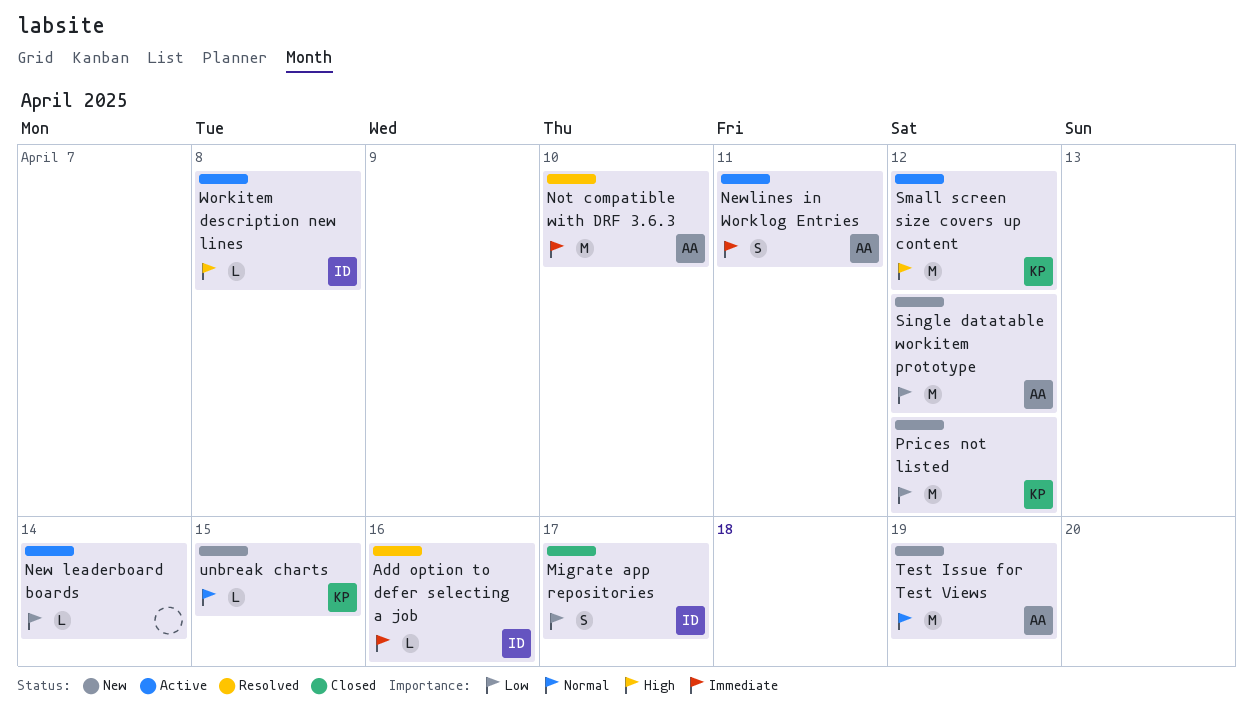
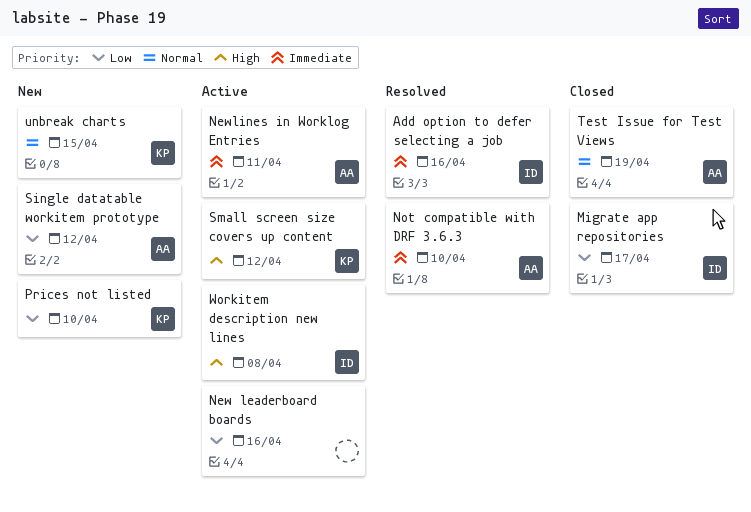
New leaderboard boards, due: Apr 14 -> Apr 16
Prices not listed, due: Apr 12 -> Apr 10
Test Issue for Test Views, status: New -> Closed

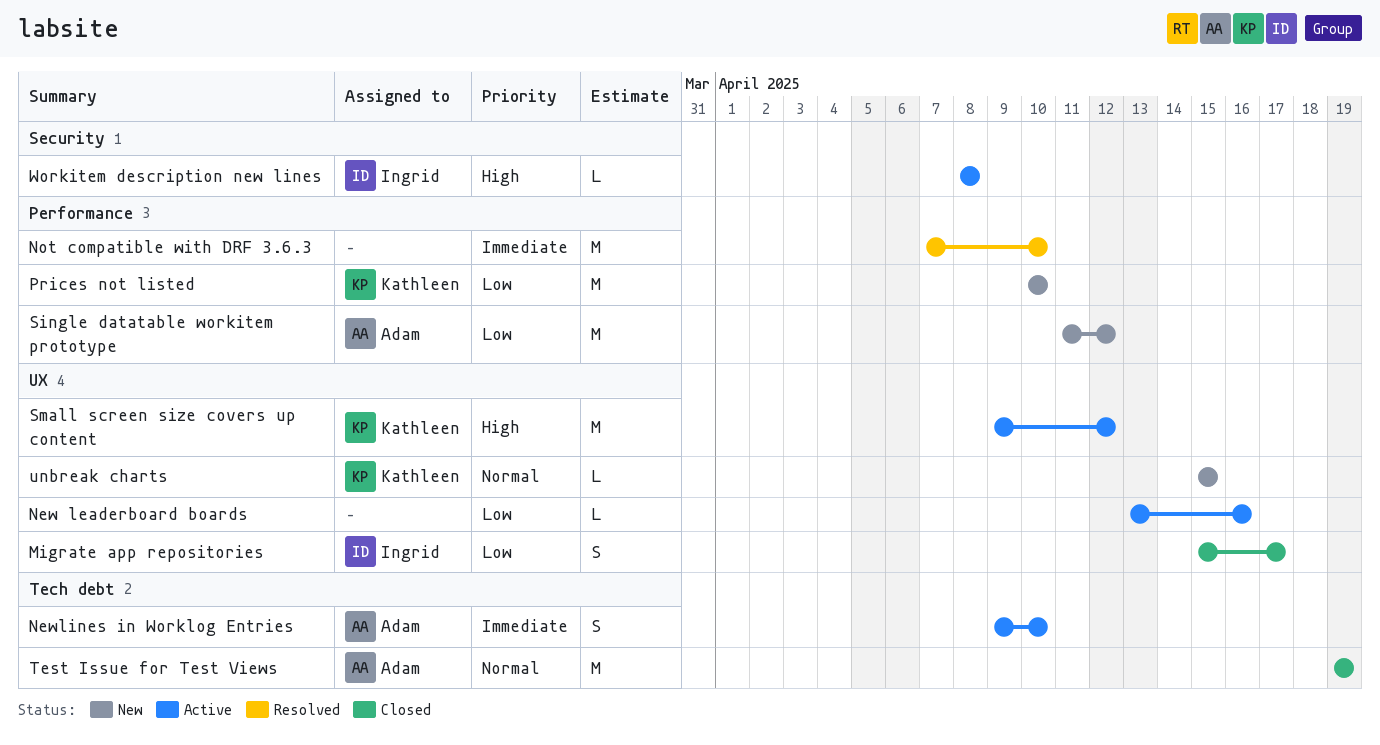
Add option to defer selecting a job: present -> none
Newlines in Worklog Entries, due: Apr 11 -> Apr 10
Not compatible with DRF 3.6.3, owner: Adam -> none

